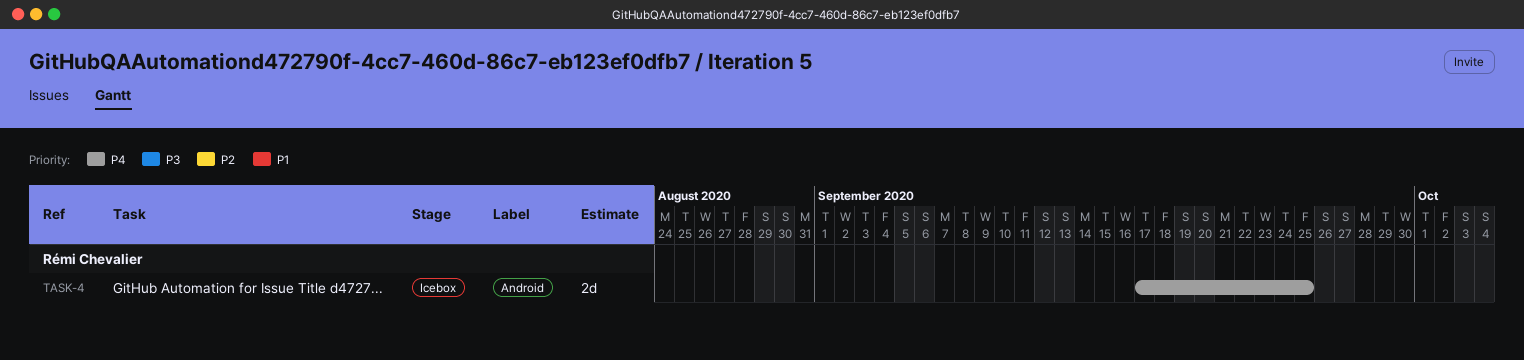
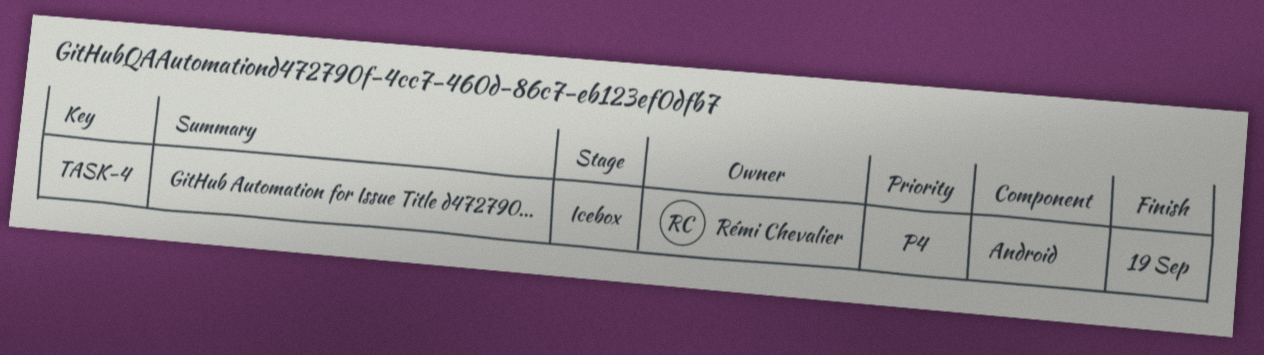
TASK-4, due: Sep 25 -> Sep 19

